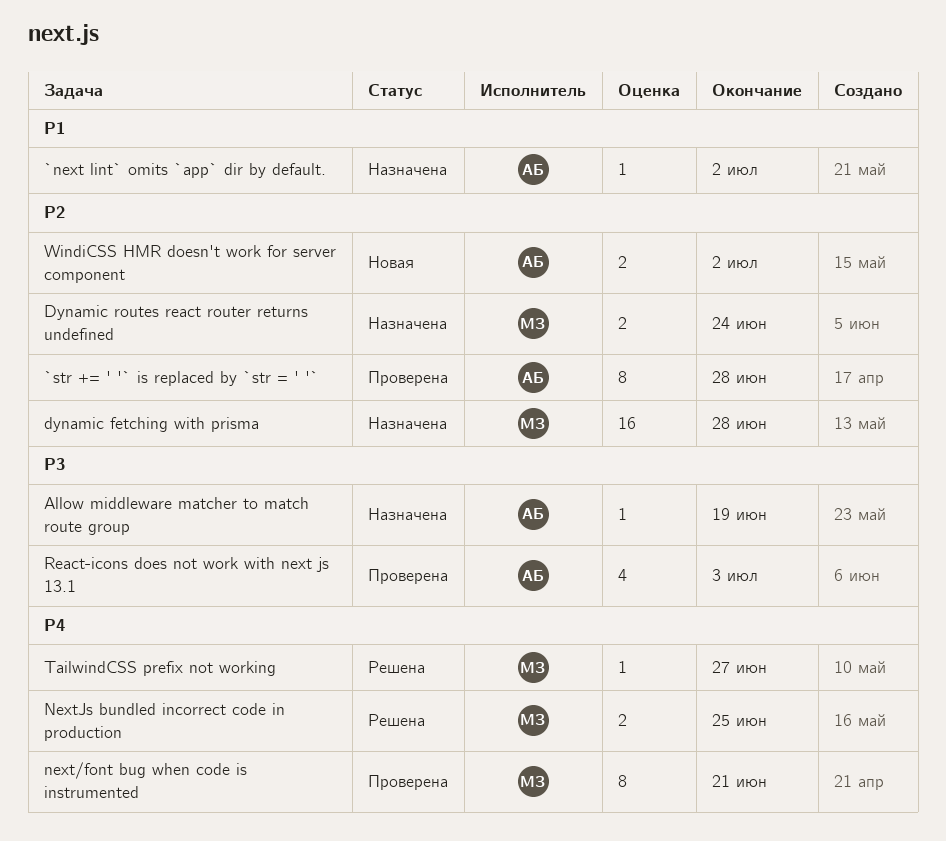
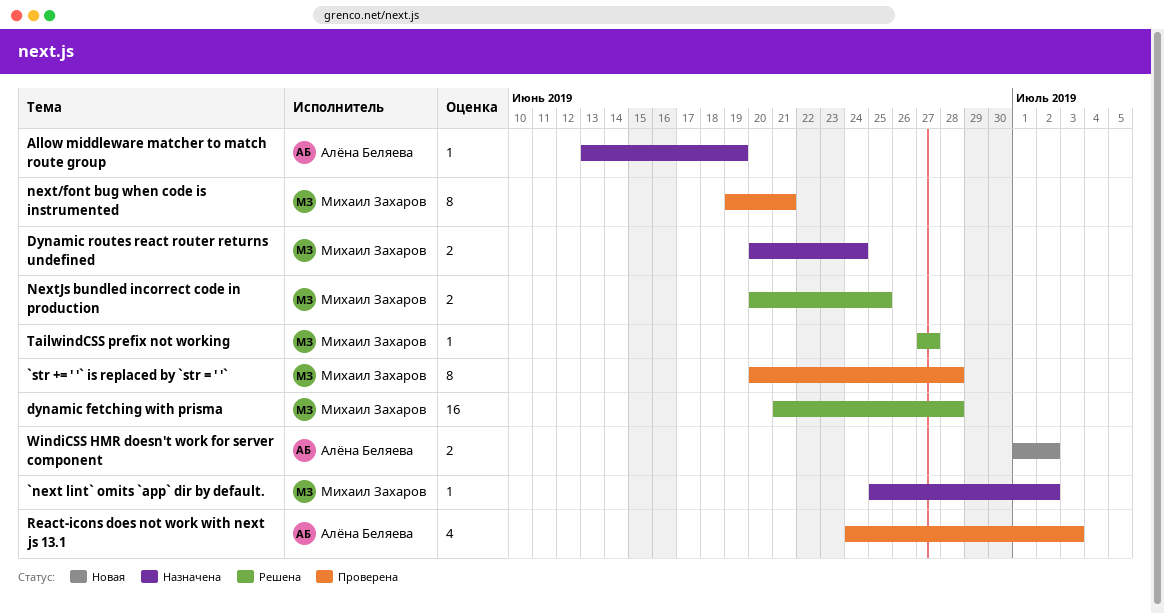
`next lint` omits `app` dir by default., owner: Алёна Беляева -> Михаил Захаров
`str += ' '` is replaced by `str = ' '`, owner: Алёна Беляева -> Михаил Захаров
dynamic fetching with prisma, status: Назначена -> Решена

